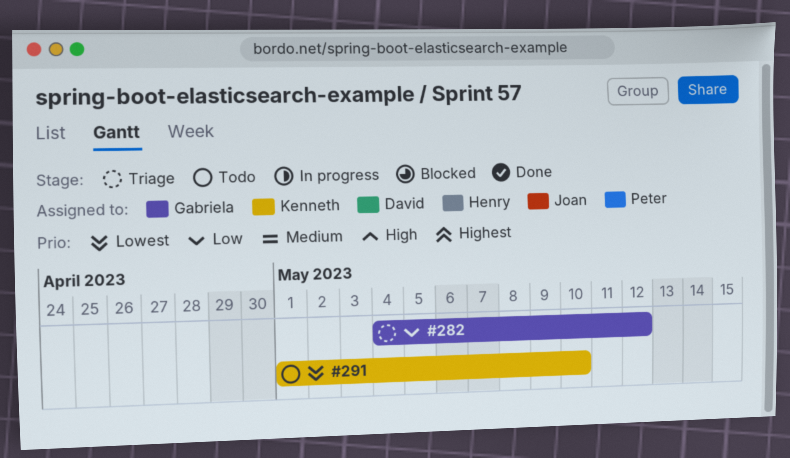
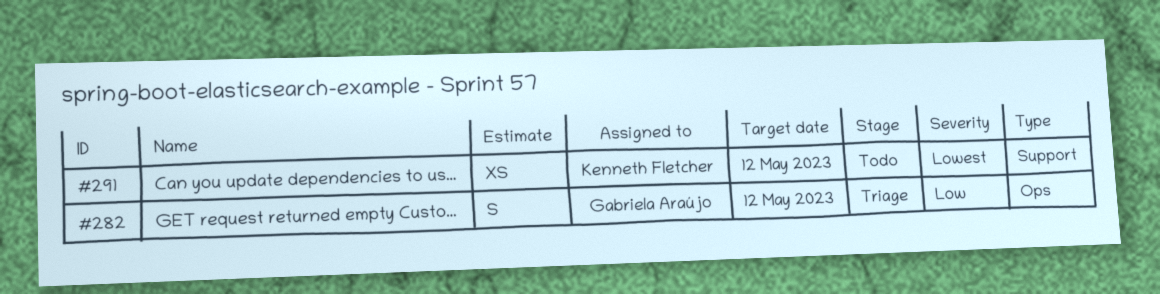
#291, due: May 10 -> May 12

